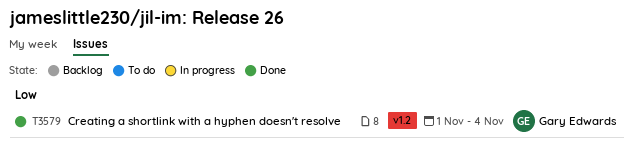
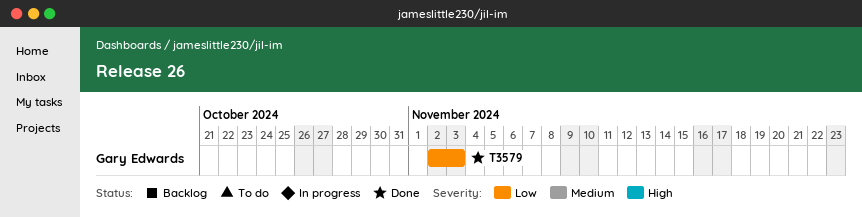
T3579, start: Nov 1 -> Nov 2
T3579, due: Nov 4 -> Nov 3

